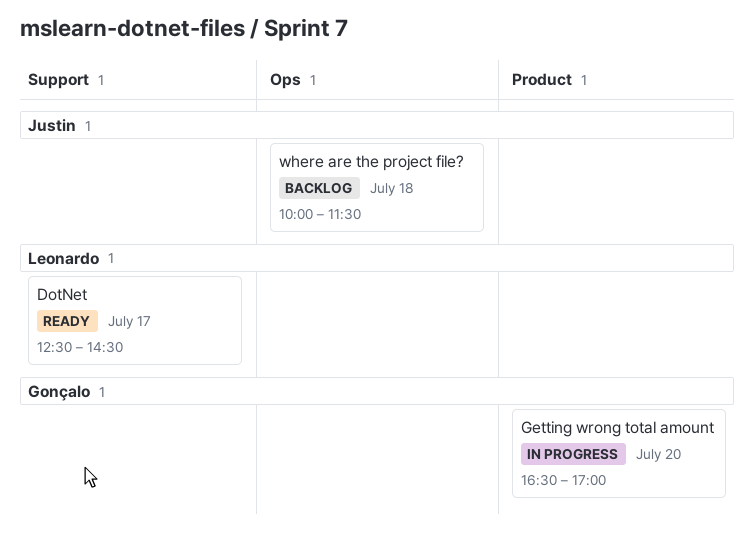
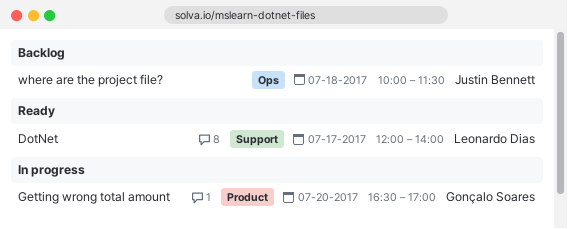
DotNet, begins: 12:30 -> 12:00
DotNet, ends: 14:30 -> 14:00

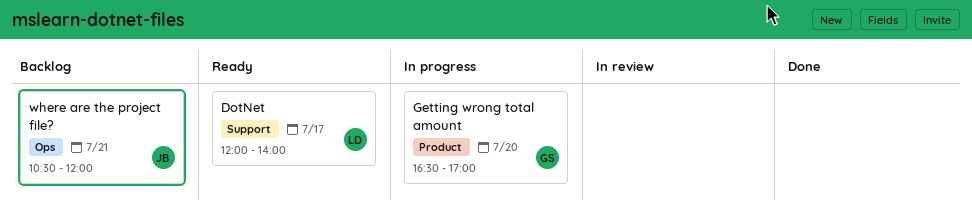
where are the project file?, day: Jul 18 -> Jul 21
where are the project file?, begins: 10:00 -> 10:30
where are the project file?, ends: 11:30 -> 12:00

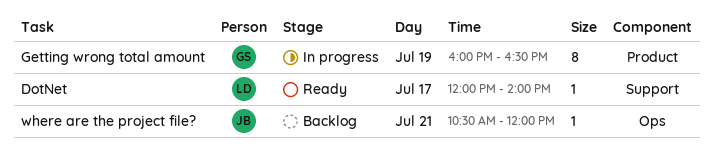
Getting wrong total amount, day: Jul 20 -> Jul 19
Getting wrong total amount, begins: 16:30 -> 16:00
Getting wrong total amount, ends: 17:00 -> 16:30

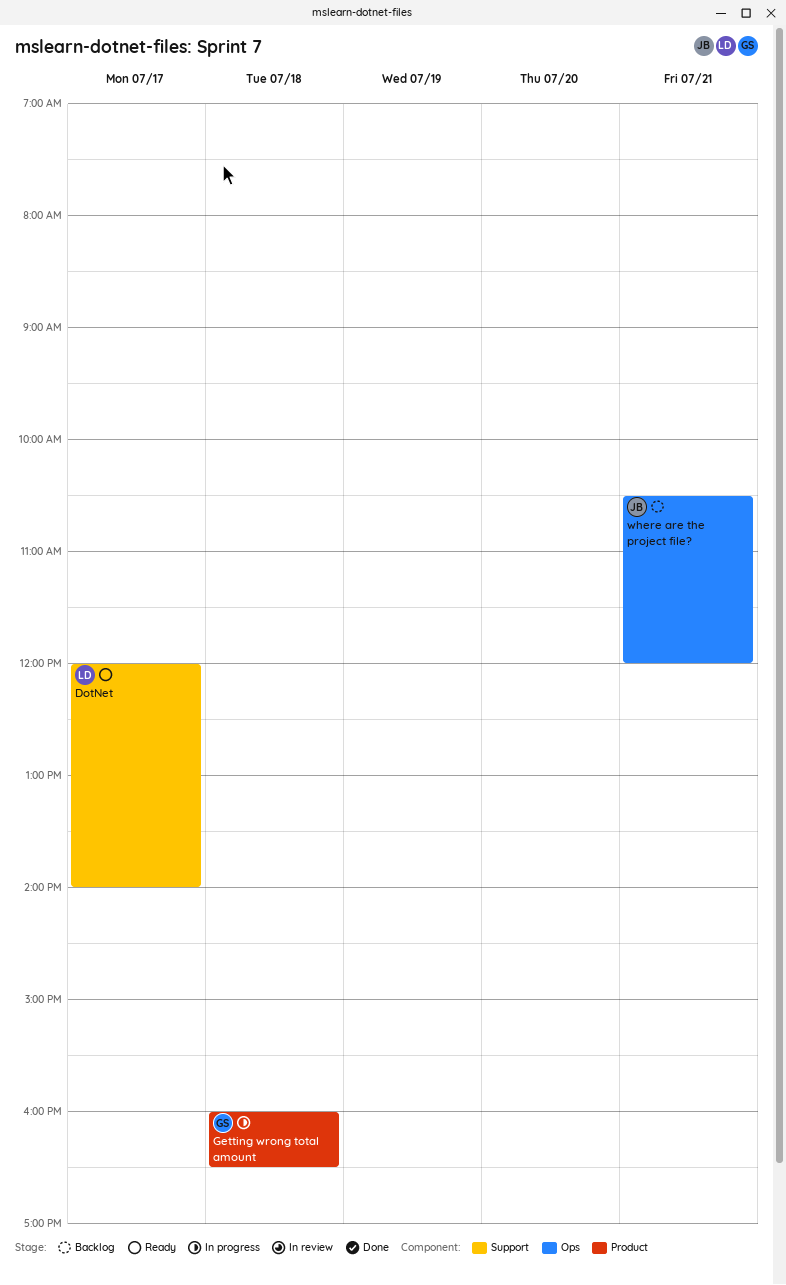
Getting wrong total amount, day: Jul 19 -> Jul 18

